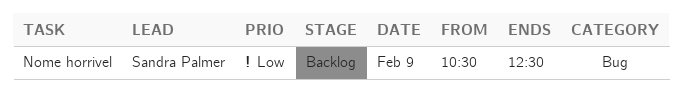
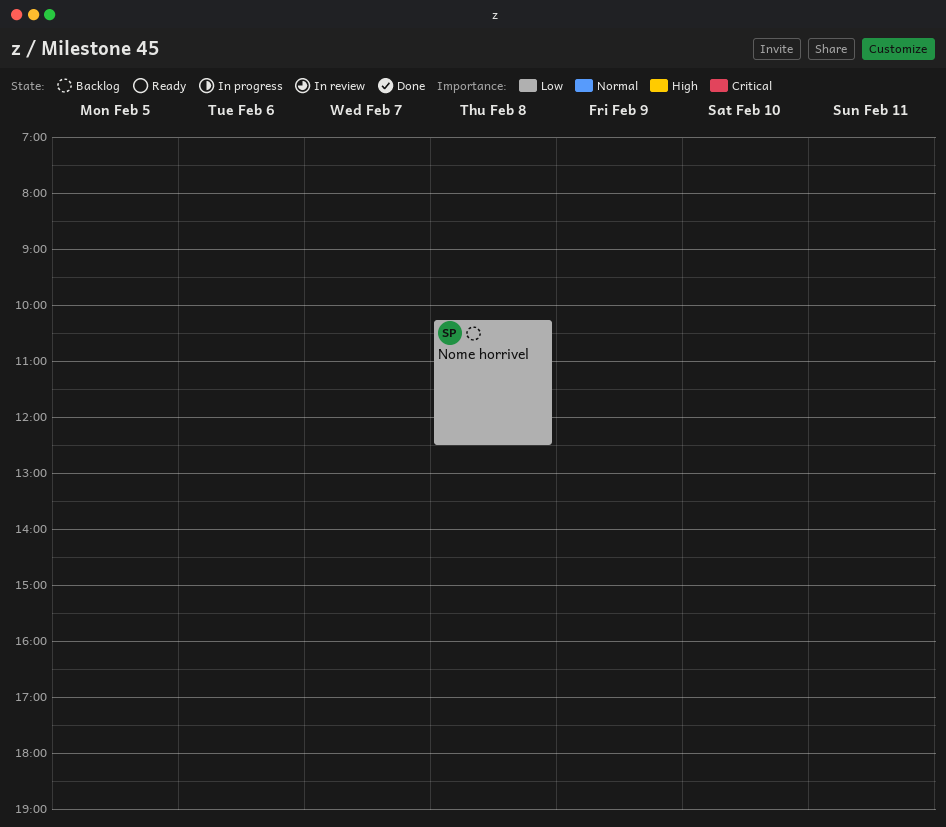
Nome horrivel, day: Feb 9 -> Feb 8
Nome horrivel, begins: 10:30 -> 10:15

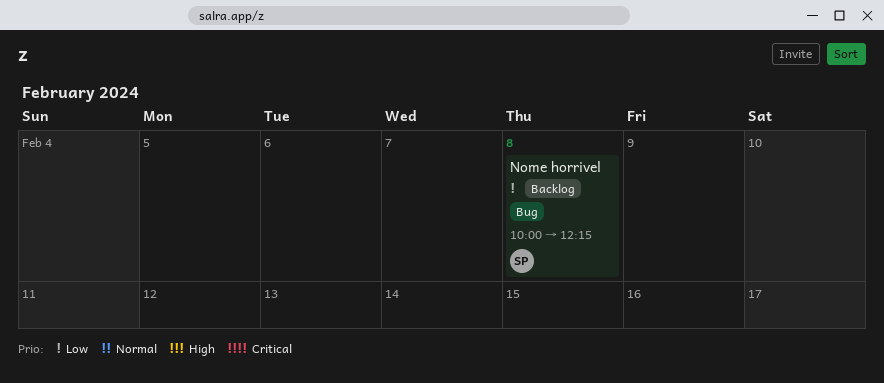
Nome horrivel, begins: 10:15 -> 10:00
Nome horrivel, ends: 12:30 -> 12:15

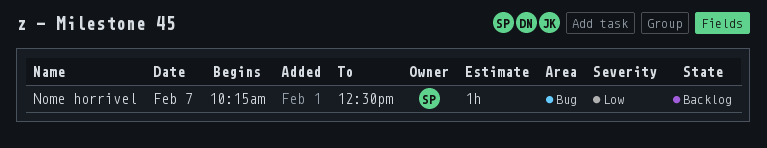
Nome horrivel, day: Feb 8 -> Feb 7
Nome horrivel, begins: 10:00 -> 10:15
Nome horrivel, ends: 12:15 -> 12:30

